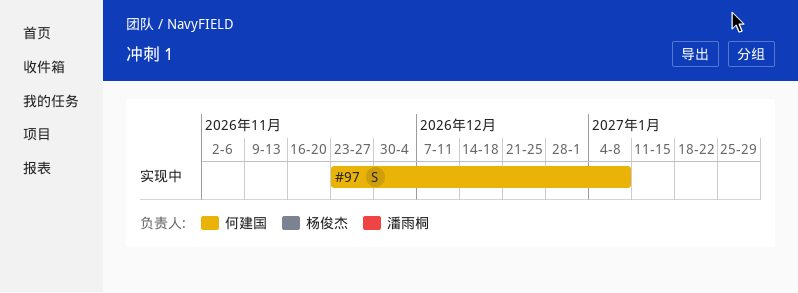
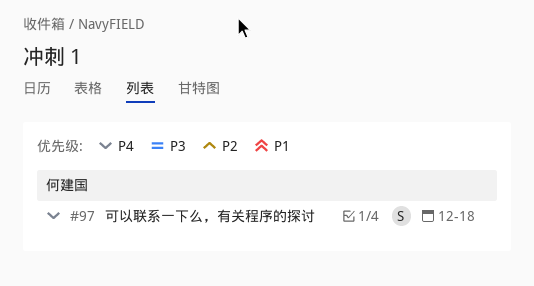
#97, due: Jan 8 -> Dec 18

